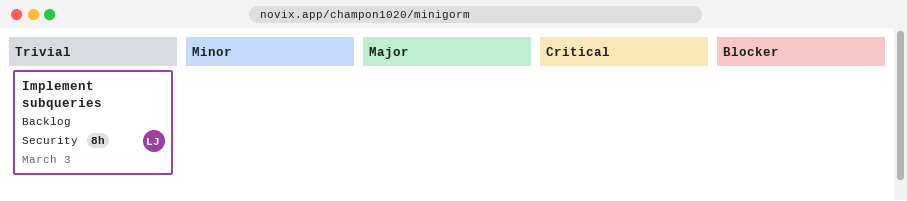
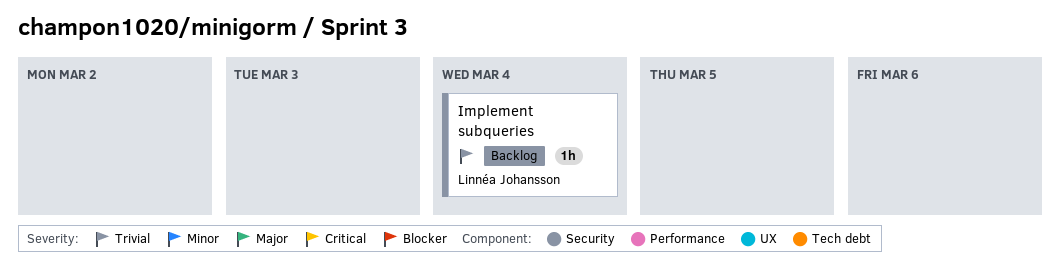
Implement subqueries, estimate: 8h -> 1h
Implement subqueries, due: Mar 3 -> Mar 4

